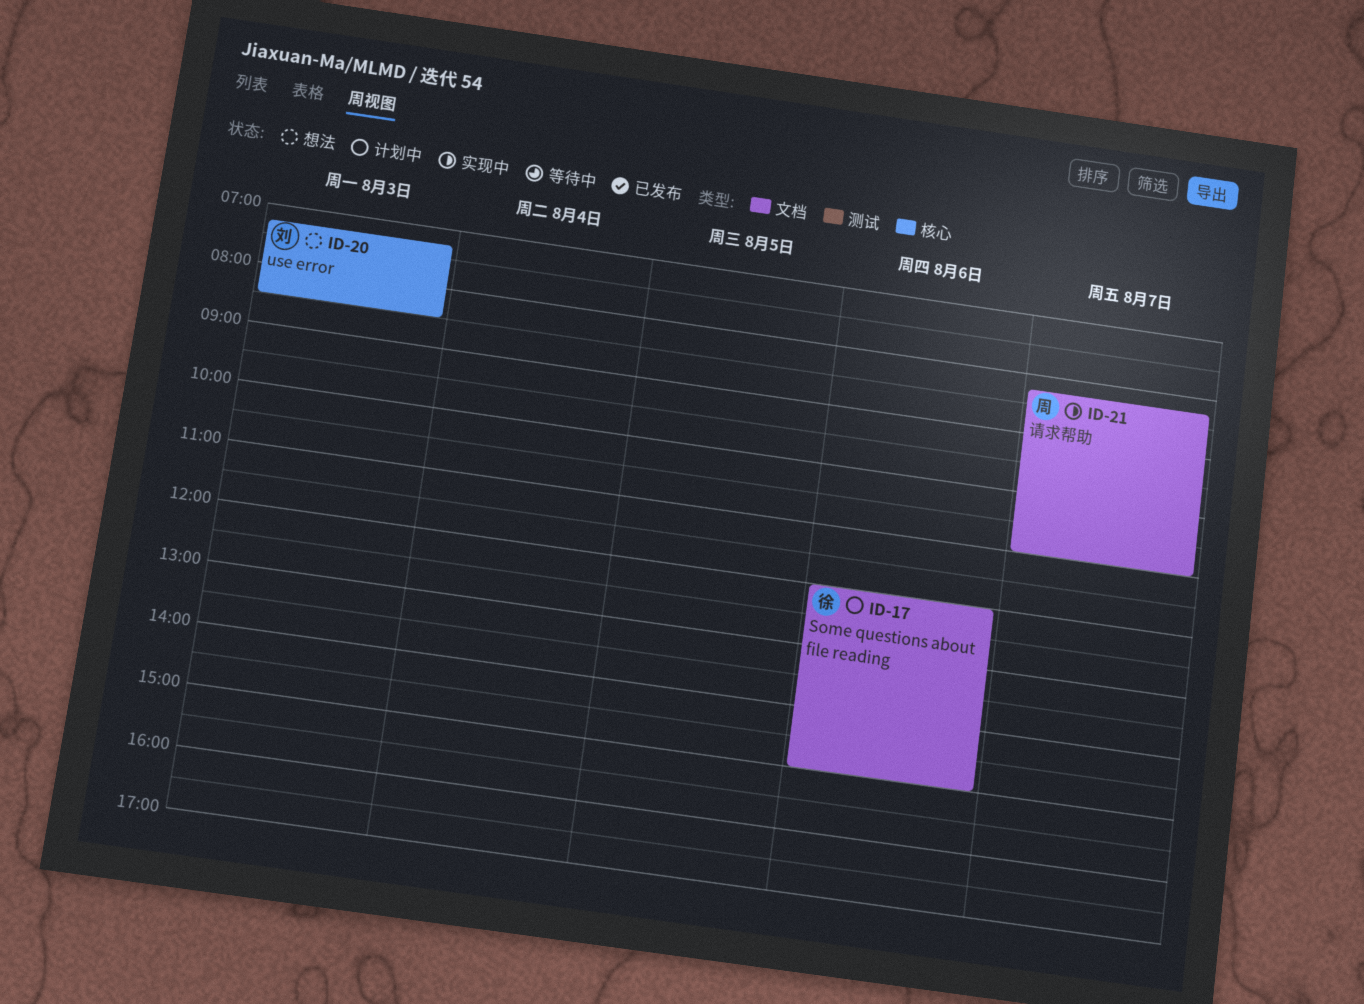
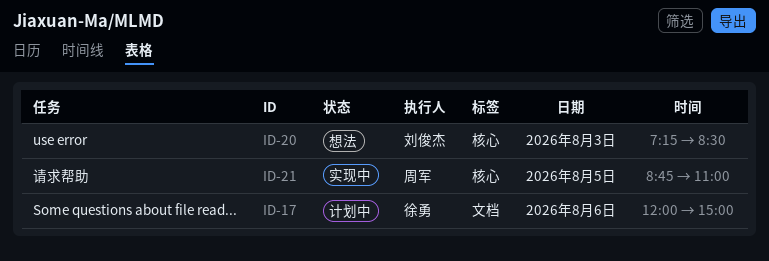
ID-21, label: 文档 -> 核心
ID-21, day: Aug 7 -> Aug 5
ID-21, begins: 08:15 -> 08:45

